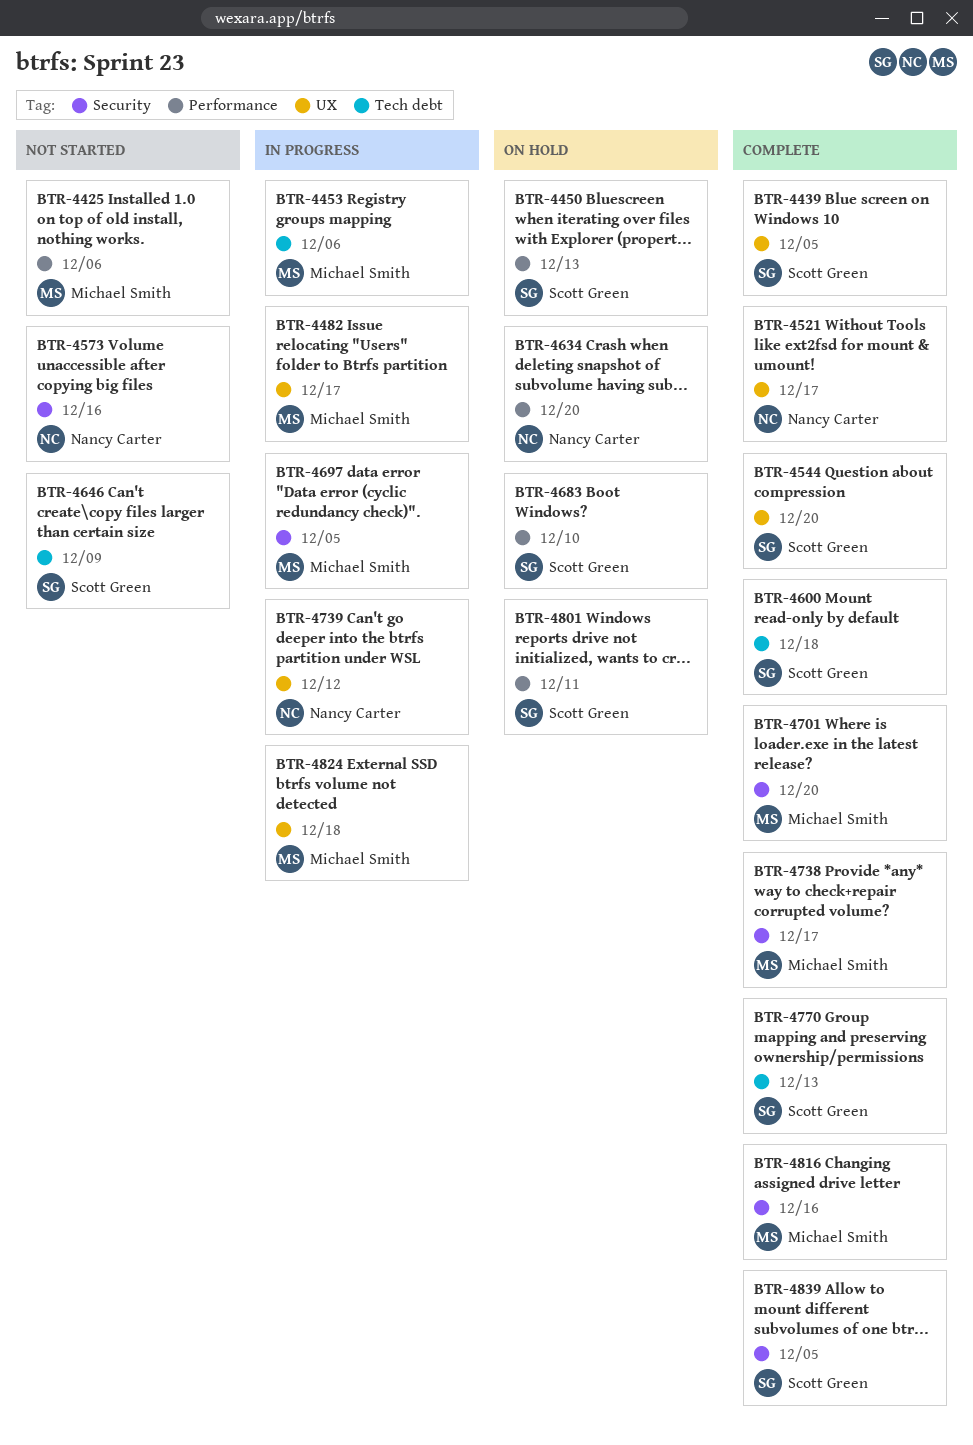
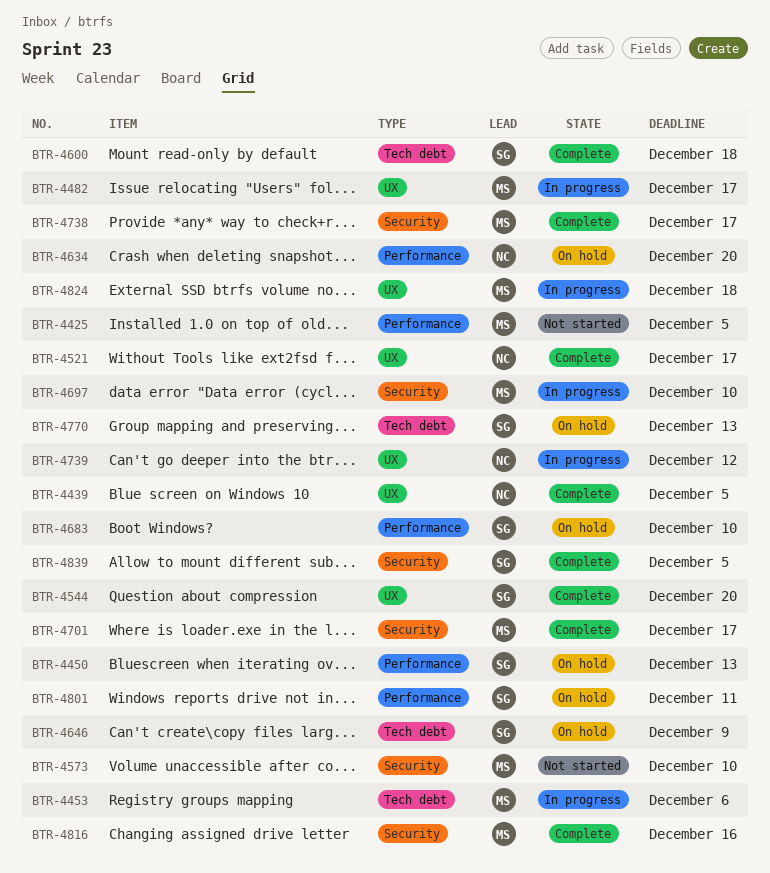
BTR-4425, due: Dec 6 -> Dec 5
BTR-4439, owner: Scott Green -> Nancy Carter
BTR-4573, owner: Nancy Carter -> Michael Smith
BTR-4573, due: Dec 16 -> Dec 10
BTR-4646, status: Not started -> On hold
BTR-4697, due: Dec 5 -> Dec 10
BTR-4701, due: Dec 20 -> Dec 17
BTR-4770, status: Complete -> On hold

